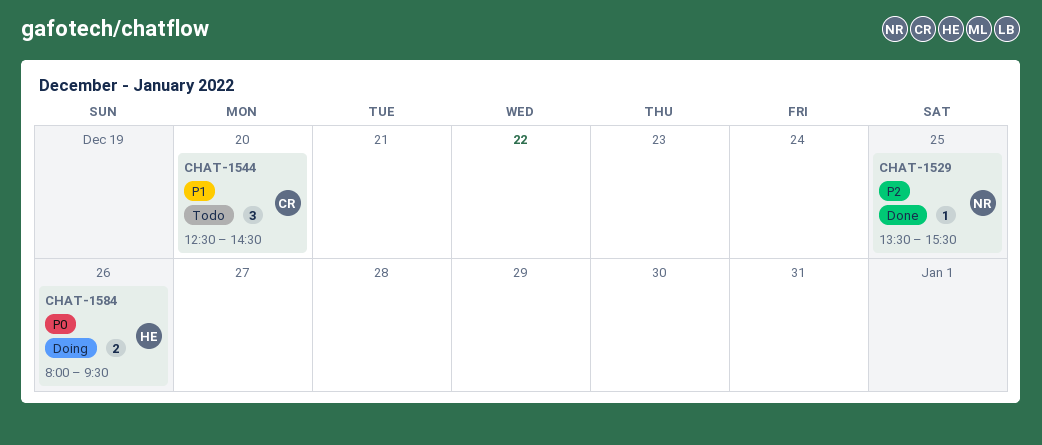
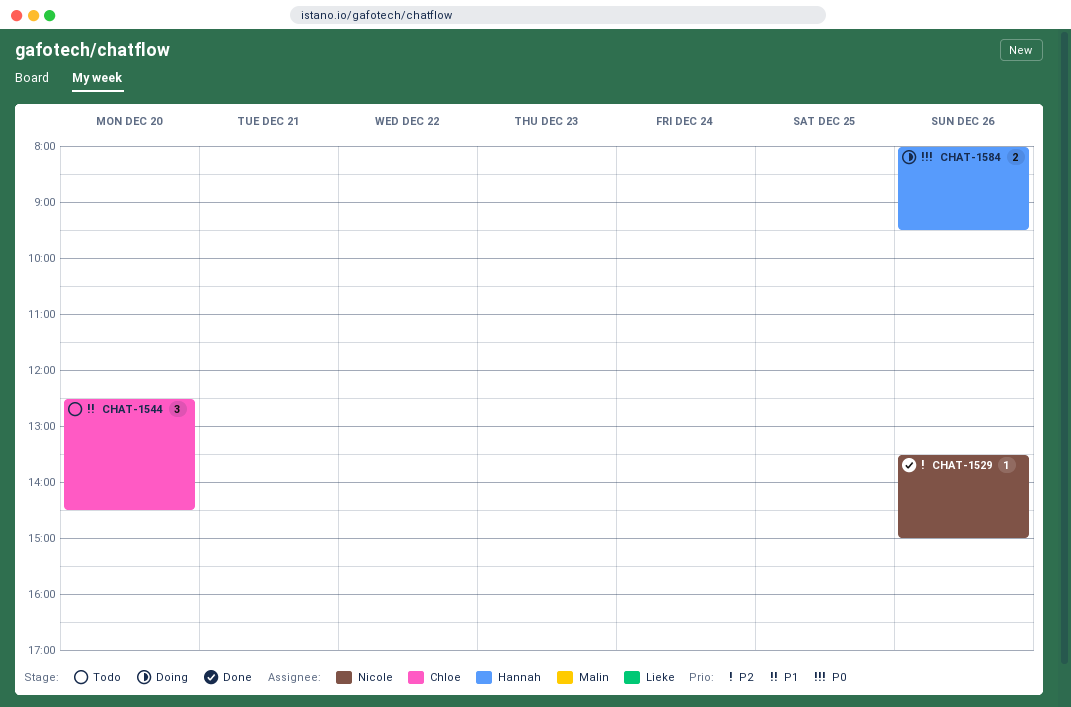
CHAT-1529, day: Dec 25 -> Dec 26
CHAT-1529, ends: 15:30 -> 15:00

